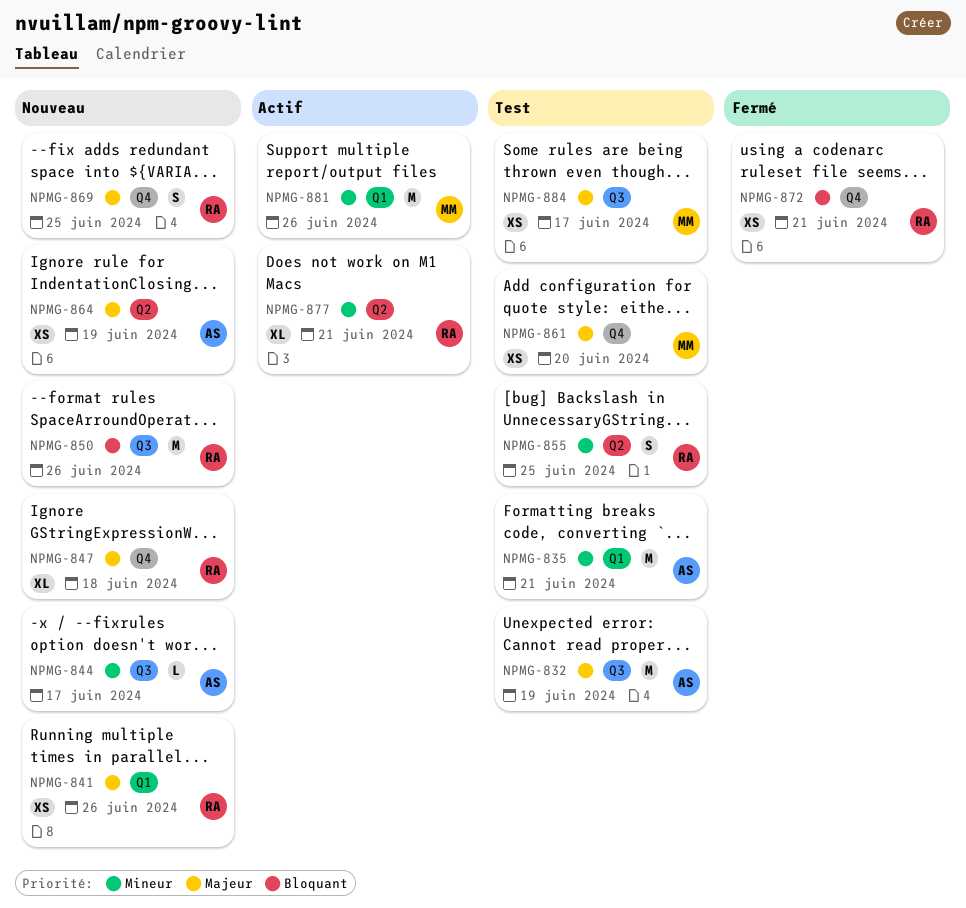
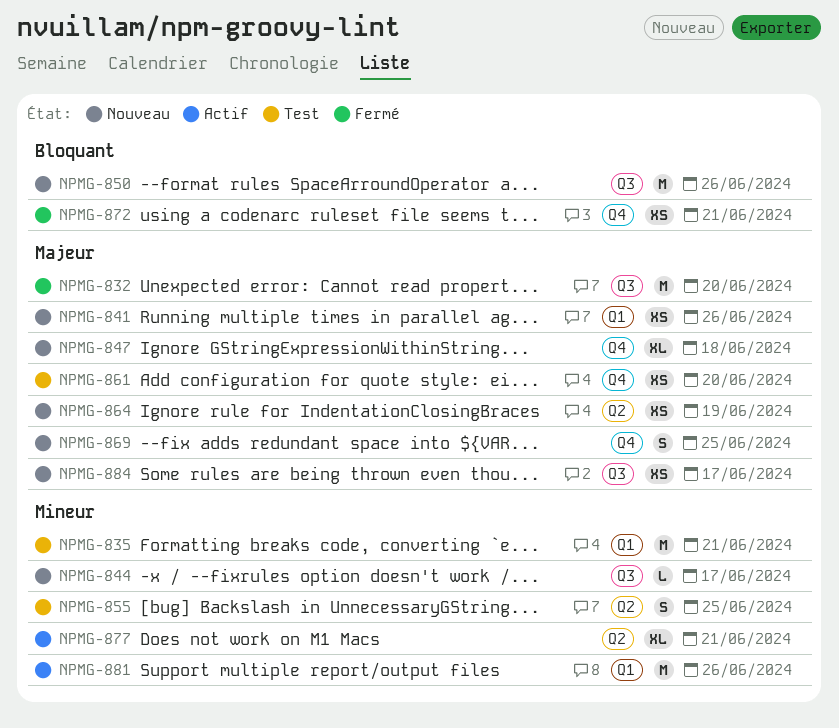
NPMG-832, status: Test -> Fermé
NPMG-832, due: Jun 19 -> Jun 20
NPMG-884, status: Test -> Nouveau

